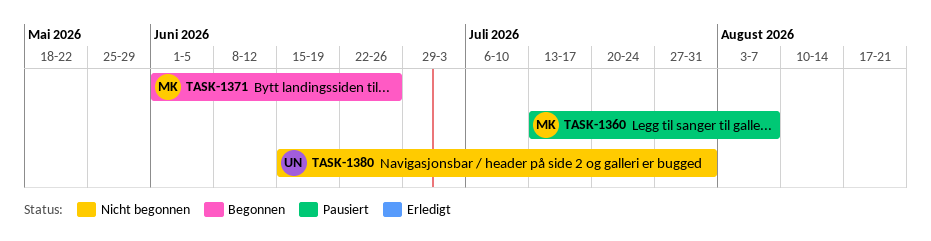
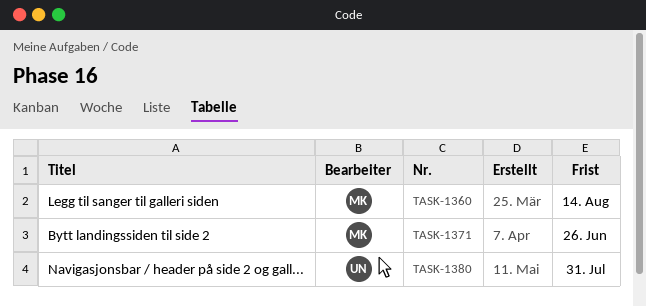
TASK-1360, due: Aug 7 -> Aug 14

